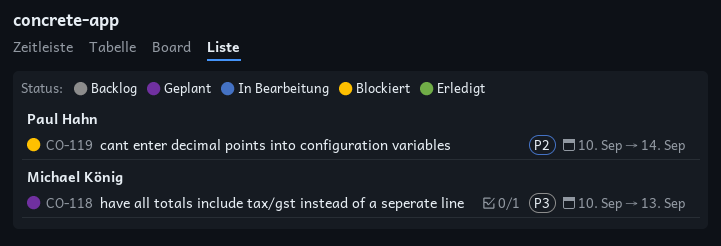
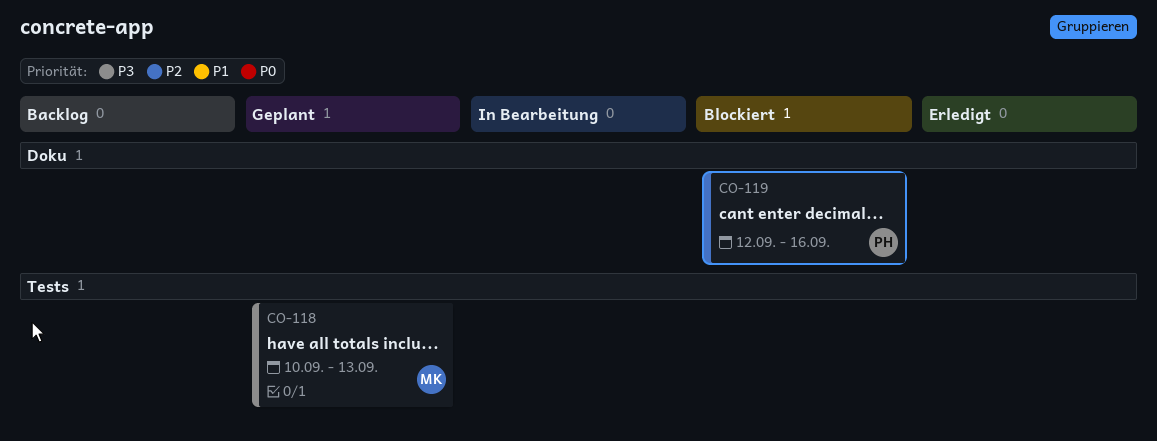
CO-119, start: Sep 10 -> Sep 12
CO-119, due: Sep 14 -> Sep 16

